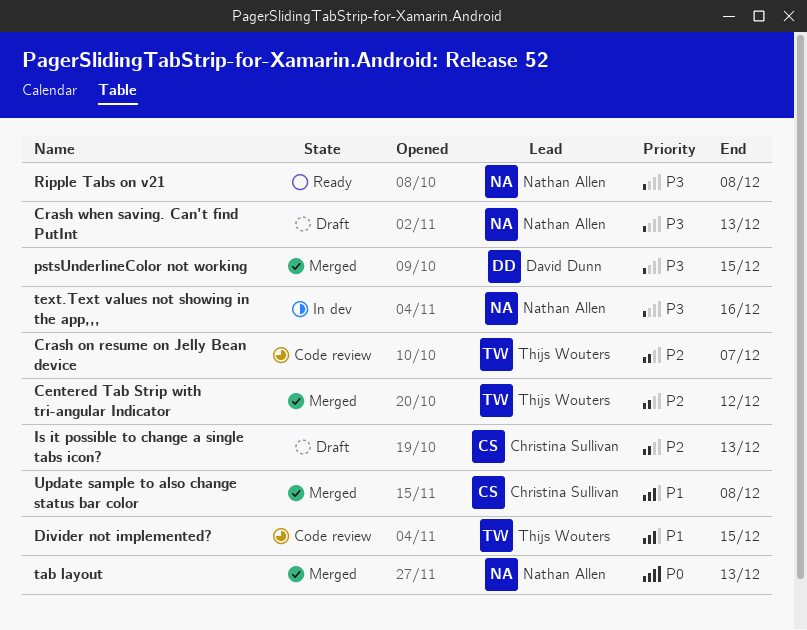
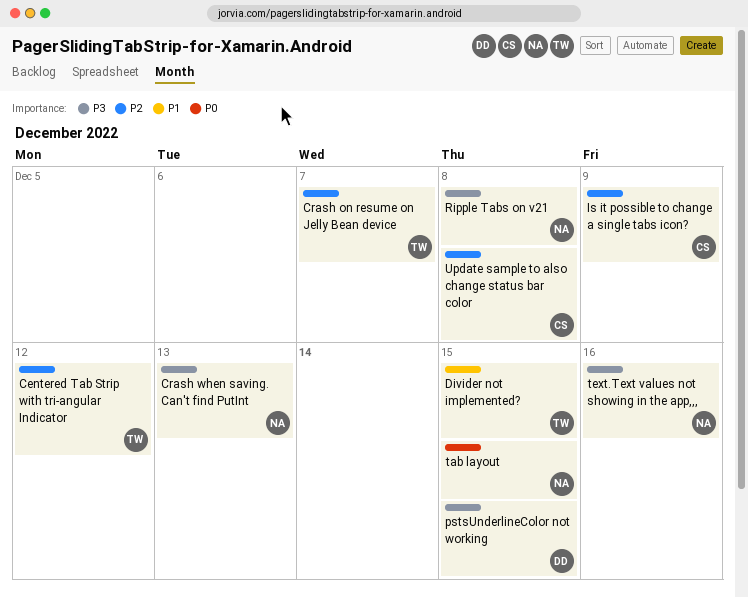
Is it possible to change a single tabs icon?, due: Dec 13 -> Dec 9
tab layout, due: Dec 13 -> Dec 15
Update sample to also change status bar color, priority: P1 -> P2

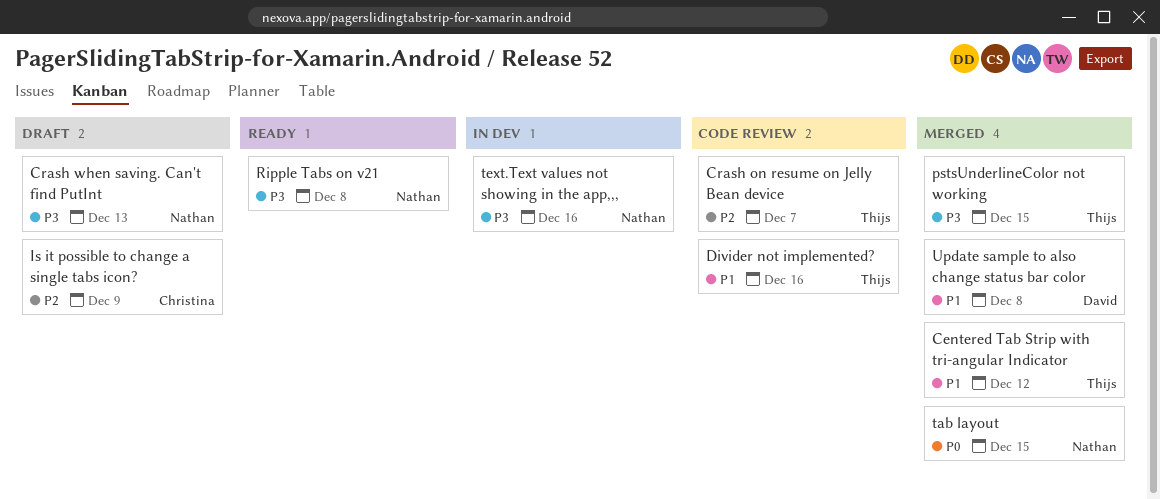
Centered Tab Strip with tri-angular Indicator, priority: P2 -> P1
Divider not implemented?, due: Dec 15 -> Dec 16
pstsUnderlineColor not working, owner: David -> Thijs
Update sample to also change status bar color, owner: Christina -> David
Update sample to also change status bar color, priority: P2 -> P1

